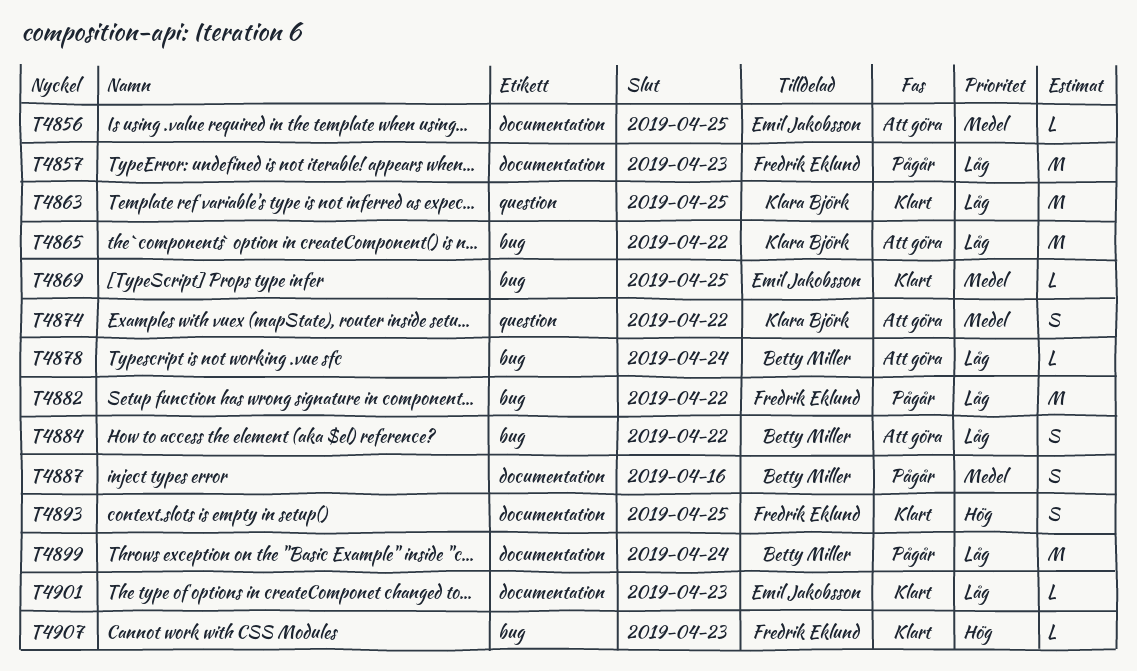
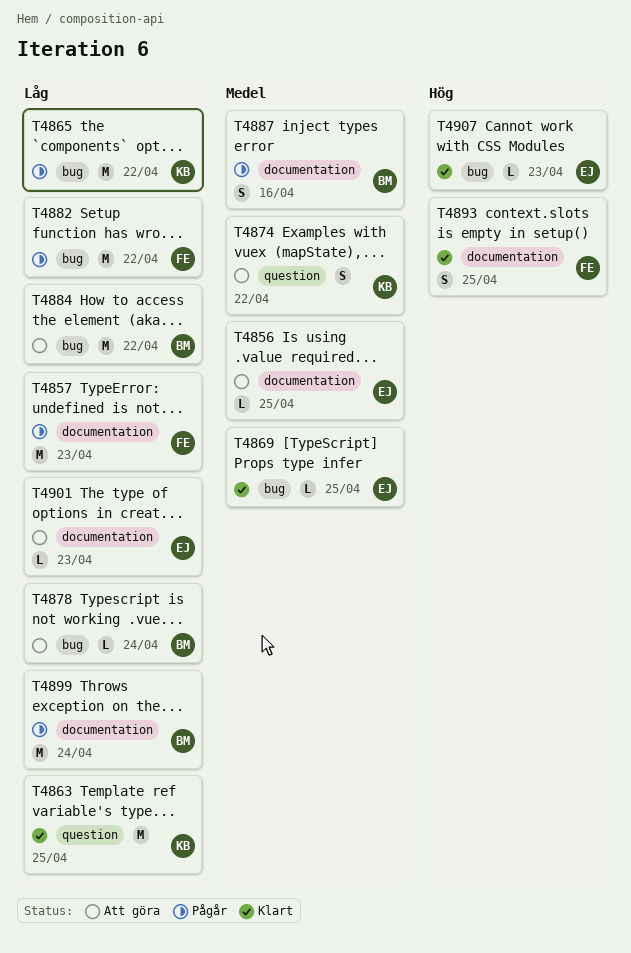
T4865, status: Att göra -> Pågår
T4884, estimate: S -> M
T4901, status: Klart -> Att göra
T4907, owner: Fredrik Eklund -> Emil Jakobsson

